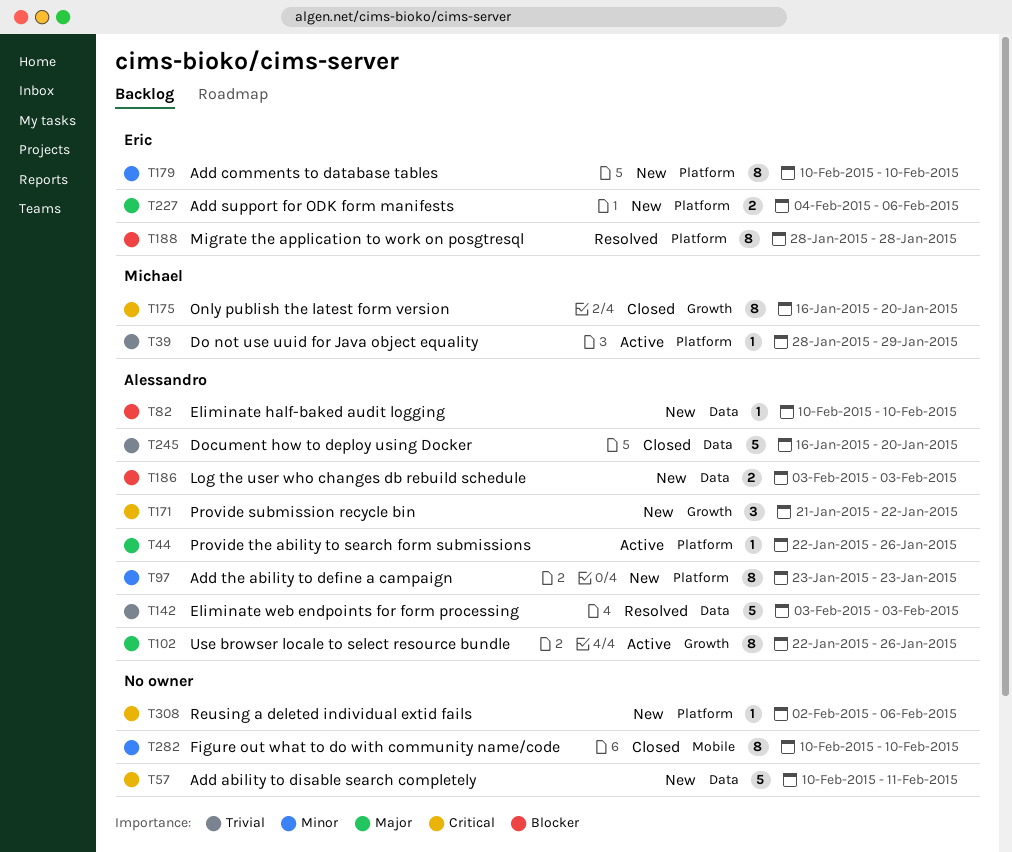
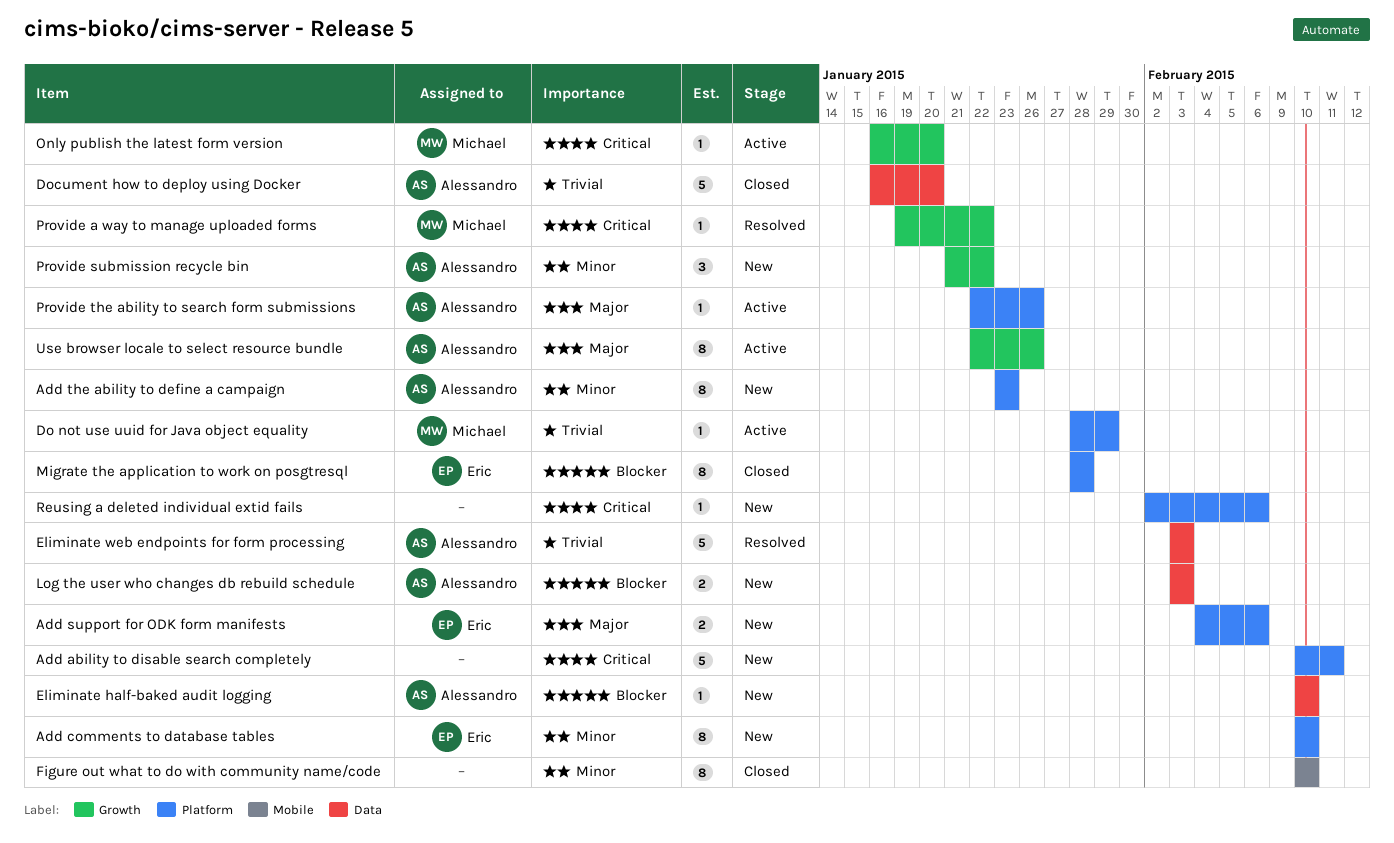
Add ability to disable search completely, label: Data -> Platform
Migrate the application to work on posgtresql, status: Resolved -> Closed
Only publish the latest form version, status: Closed -> Active
Only publish the latest form version, estimate: 8 -> 1
Provide a way to manage uploaded forms: none -> present
Provide submission recycle bin, priority: Critical -> Minor

